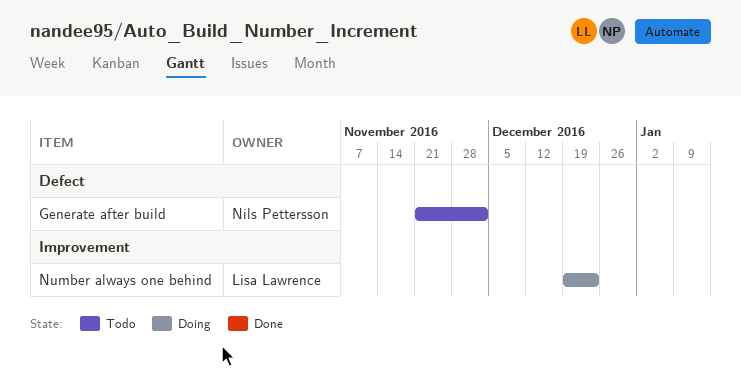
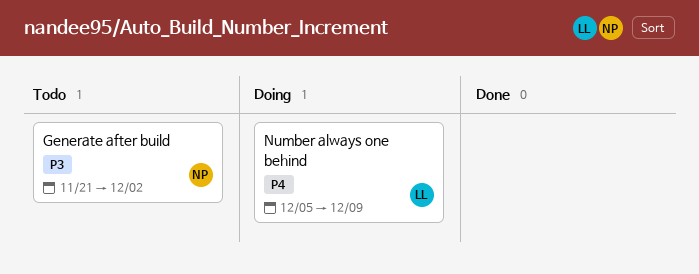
Number always one behind, start: Dec 19 -> Dec 5
Number always one behind, due: Dec 23 -> Dec 9

